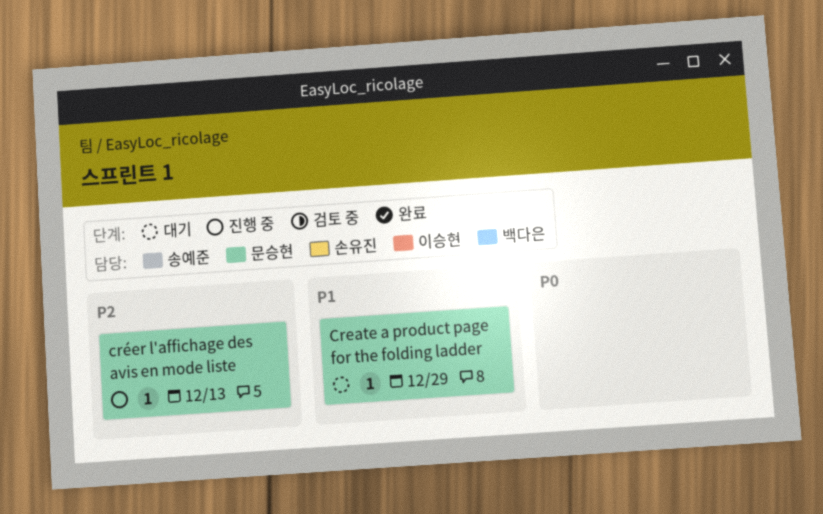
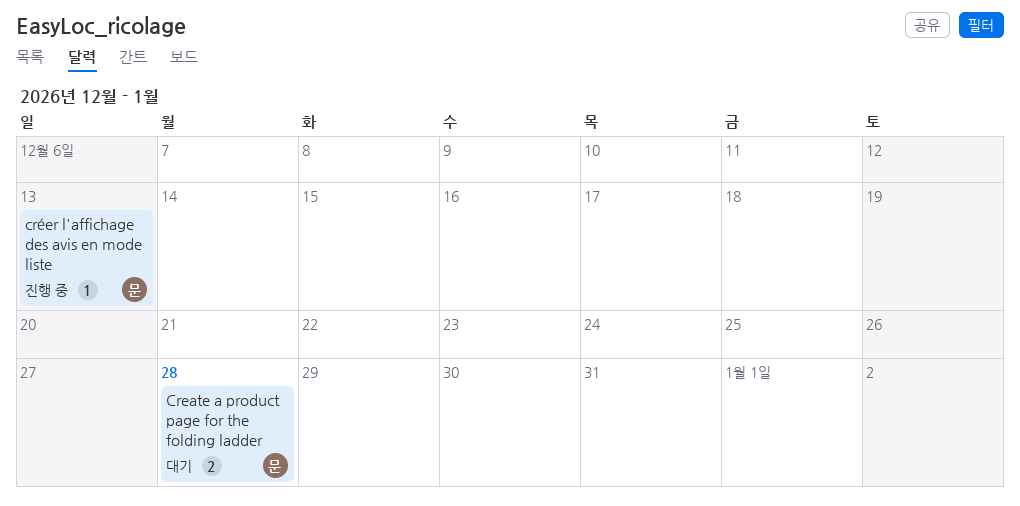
Create a product page for the folding ladder, estimate: 1 -> 2
Create a product page for the folding ladder, due: Dec 29 -> Dec 28

